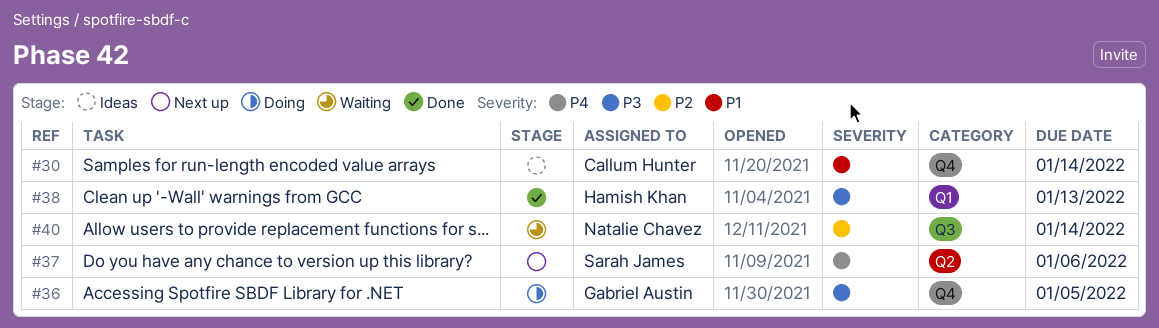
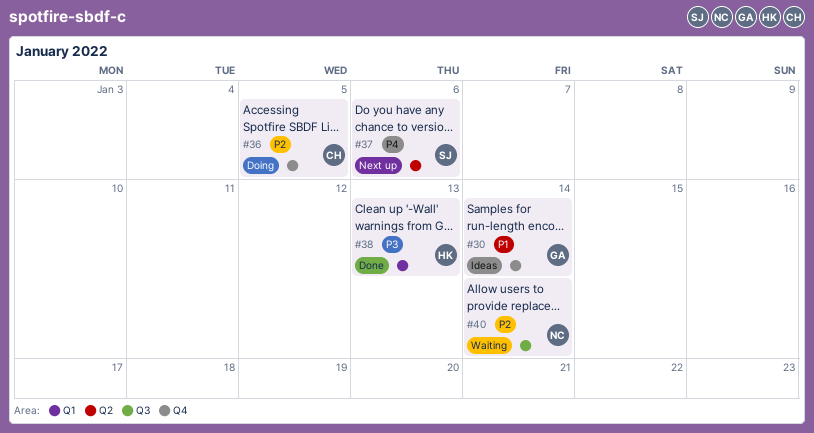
#30, owner: Callum Hunter -> Gabriel Austin
#36, owner: Gabriel Austin -> Callum Hunter
#36, priority: P3 -> P2

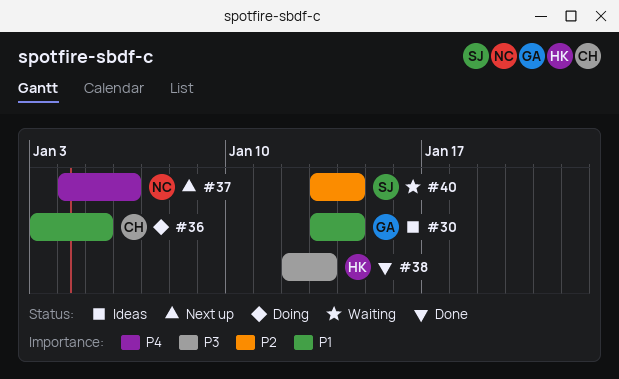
#36, priority: P2 -> P1
#37, owner: SJ -> NC
#40, owner: NC -> SJ

